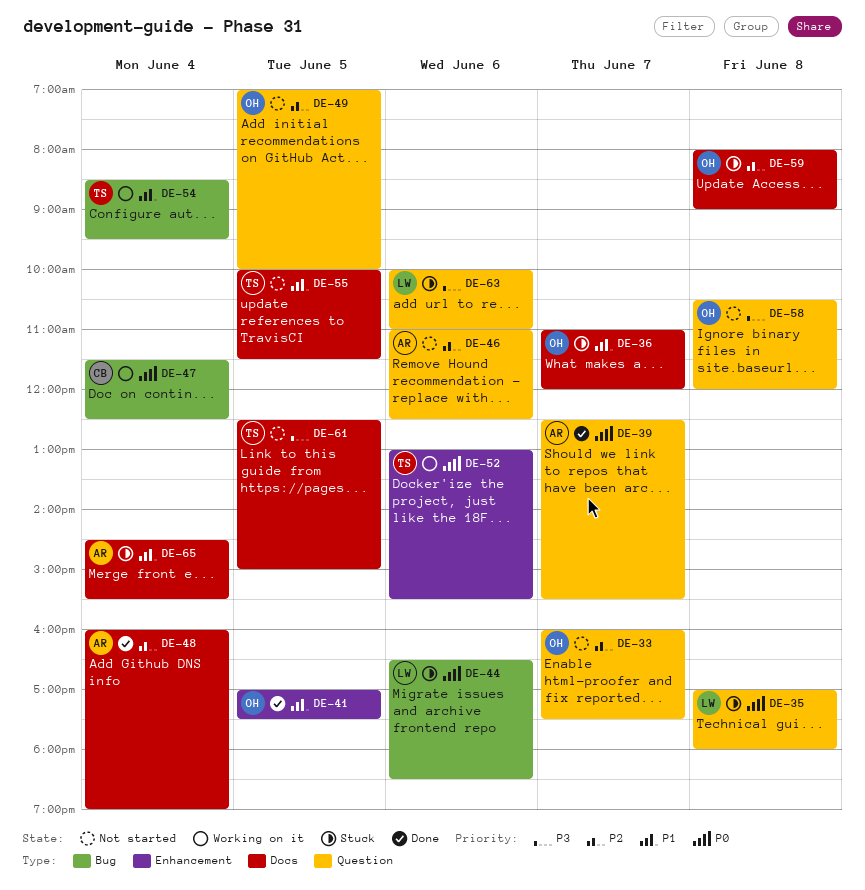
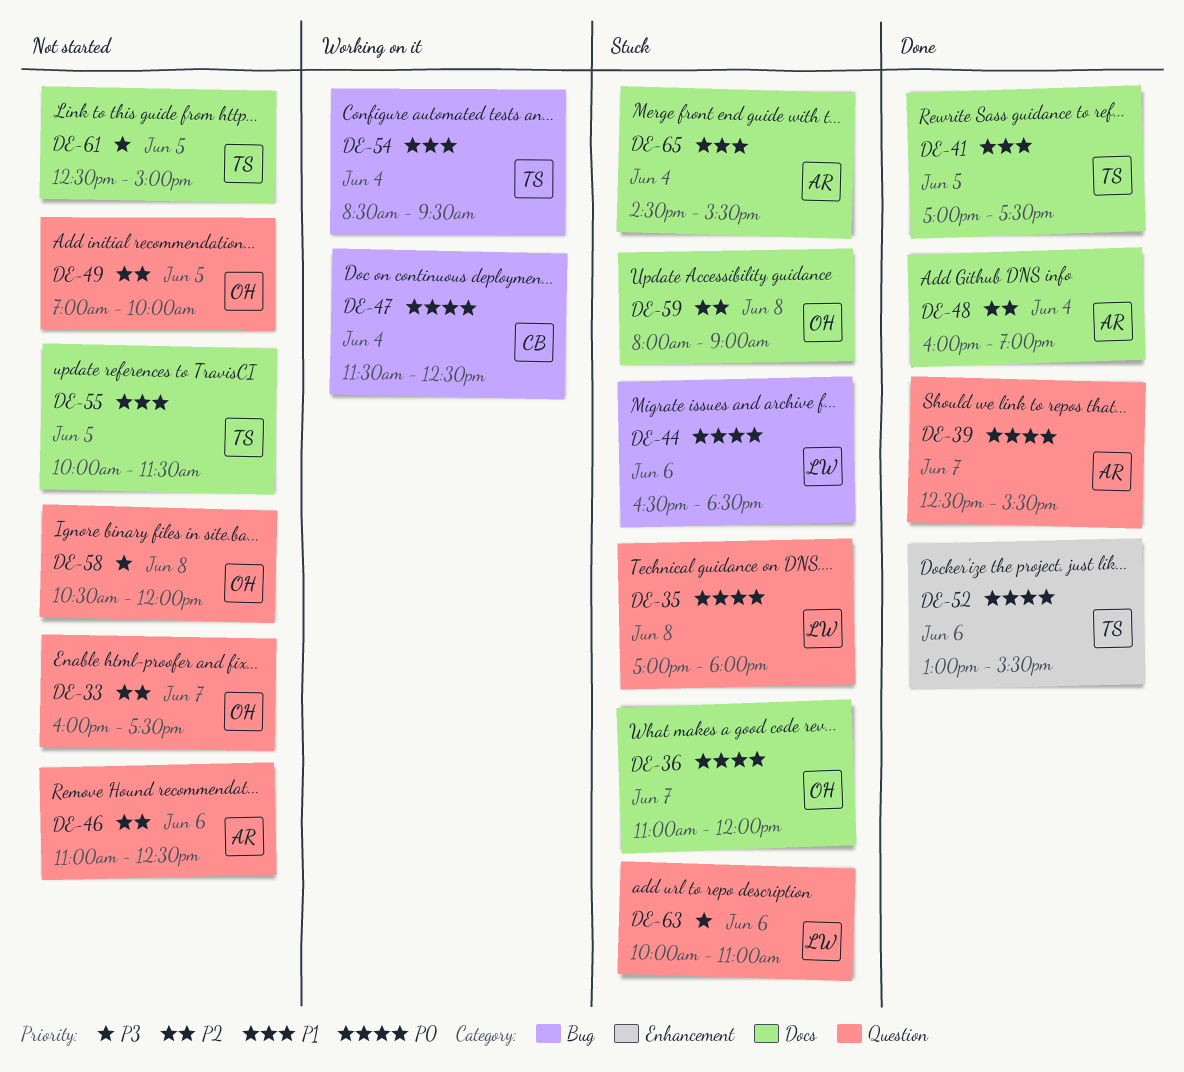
DE-36, priority: P1 -> P0
DE-41, owner: OH -> TS
DE-41, label: Enhancement -> Docs
DE-52, status: Working on it -> Done

